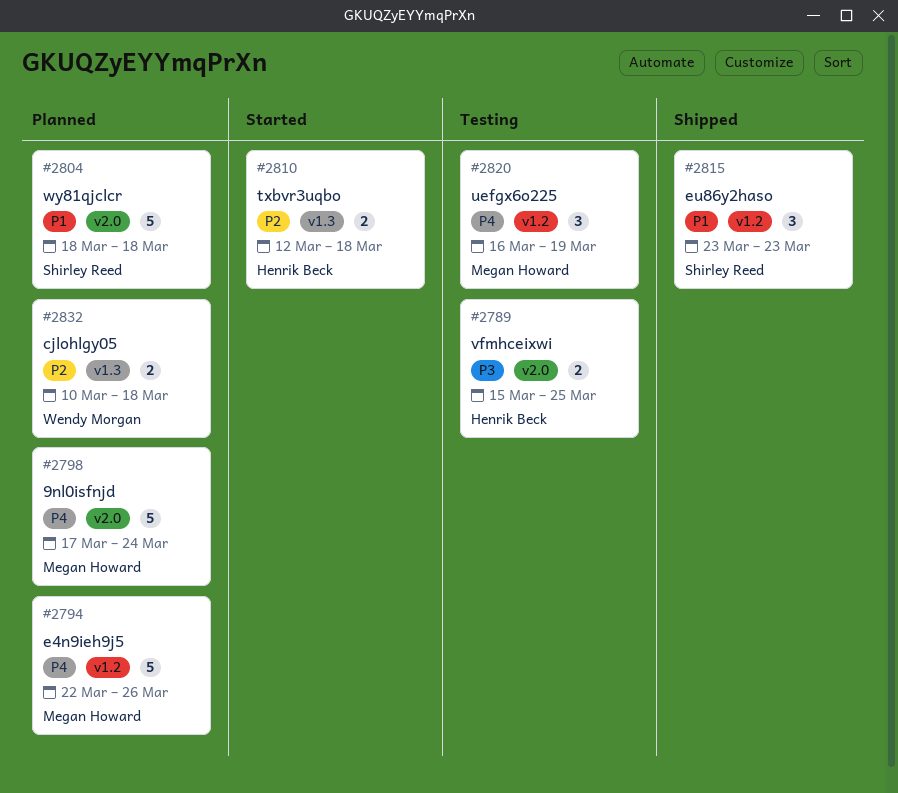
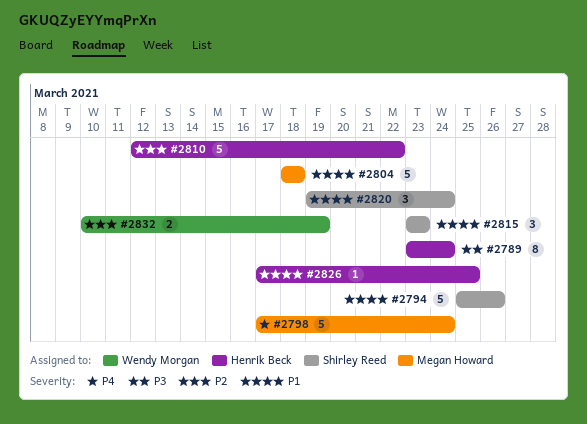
#2789, estimate: 2 -> 8
#2789, start: Mar 15 -> Mar 23
#2789, due: Mar 25 -> Mar 24
#2794, owner: Megan Howard -> Shirley Reed
#2794, priority: P4 -> P1
#2794, start: Mar 22 -> Mar 25
#2804, owner: Shirley Reed -> Megan Howard
#2810, estimate: 2 -> 5
#2810, due: Mar 18 -> Mar 22
#2820, owner: Megan Howard -> Shirley Reed
#2820, priority: P4 -> P1
#2820, start: Mar 16 -> Mar 19
#2820, due: Mar 19 -> Mar 24
#2826: none -> present
#2832, due: Mar 18 -> Mar 19

